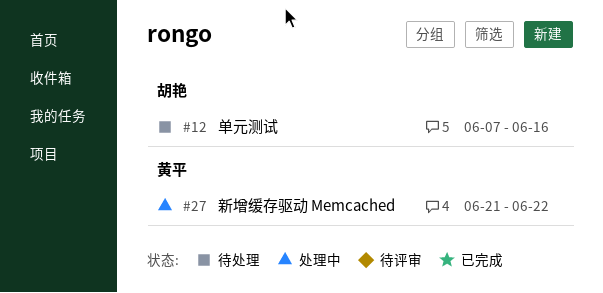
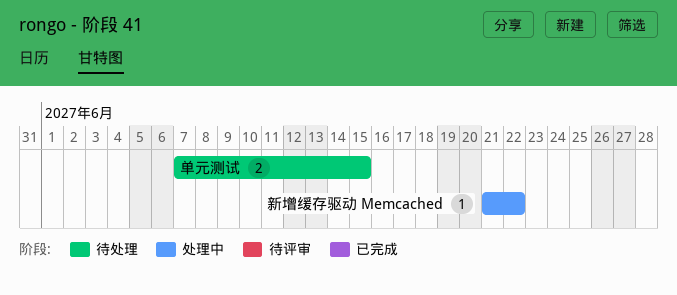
单元测试, due: Jun 16 -> Jun 15

